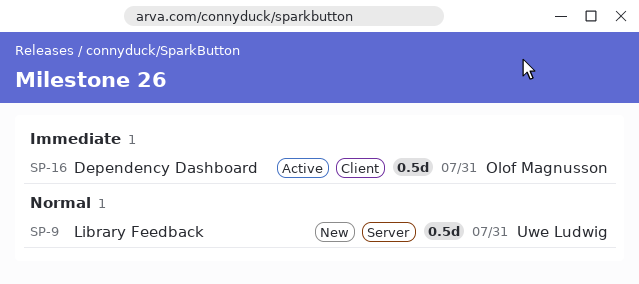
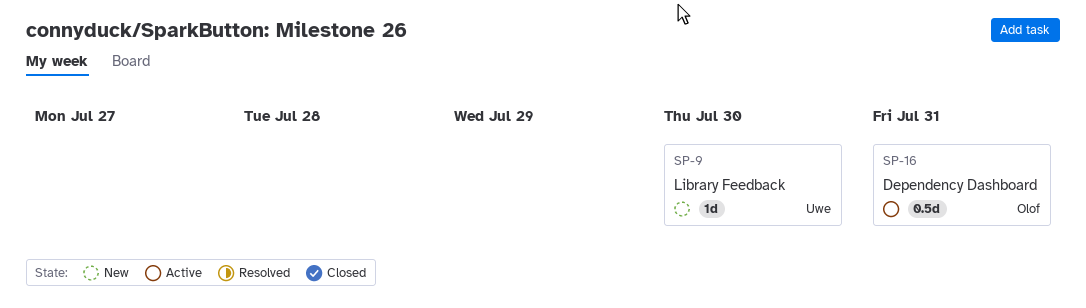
SP-9, estimate: 0.5d -> 1d
SP-9, due: Jul 31 -> Jul 30

